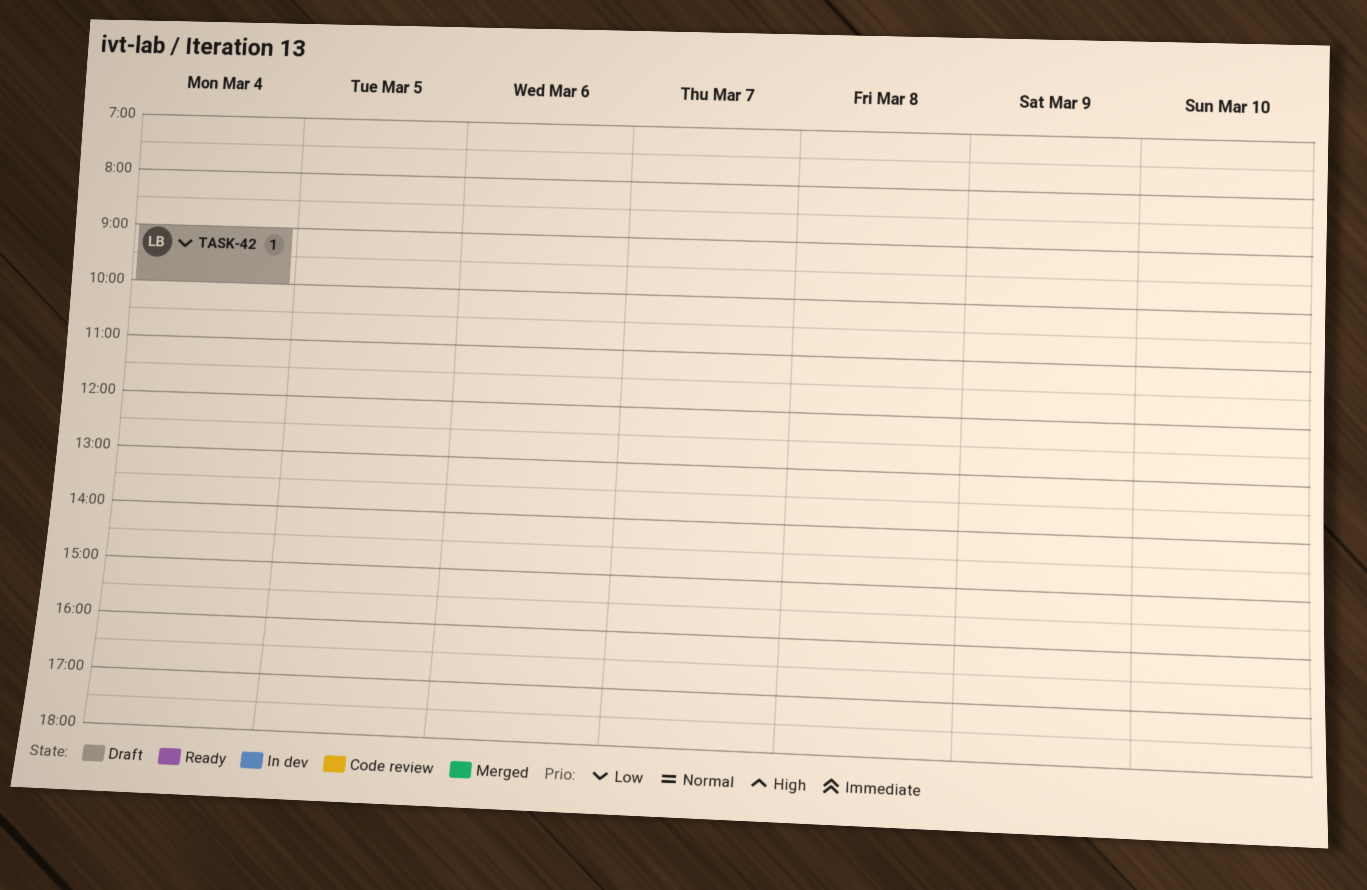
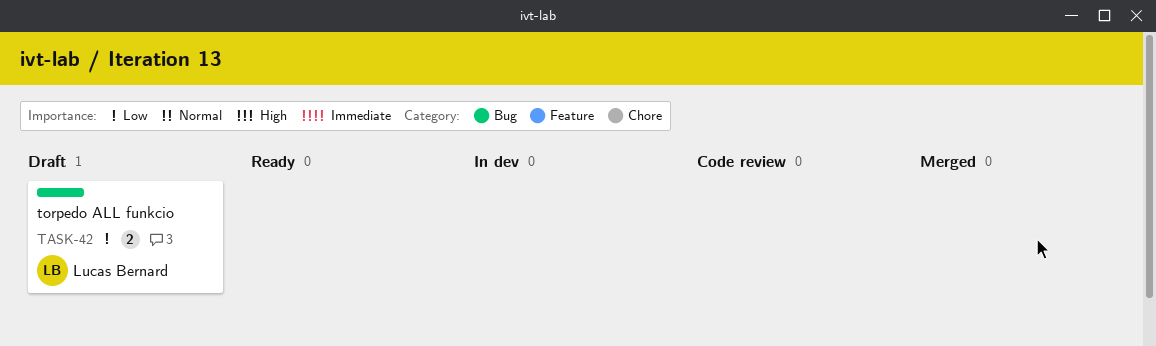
TASK-42, estimate: 1 -> 2

